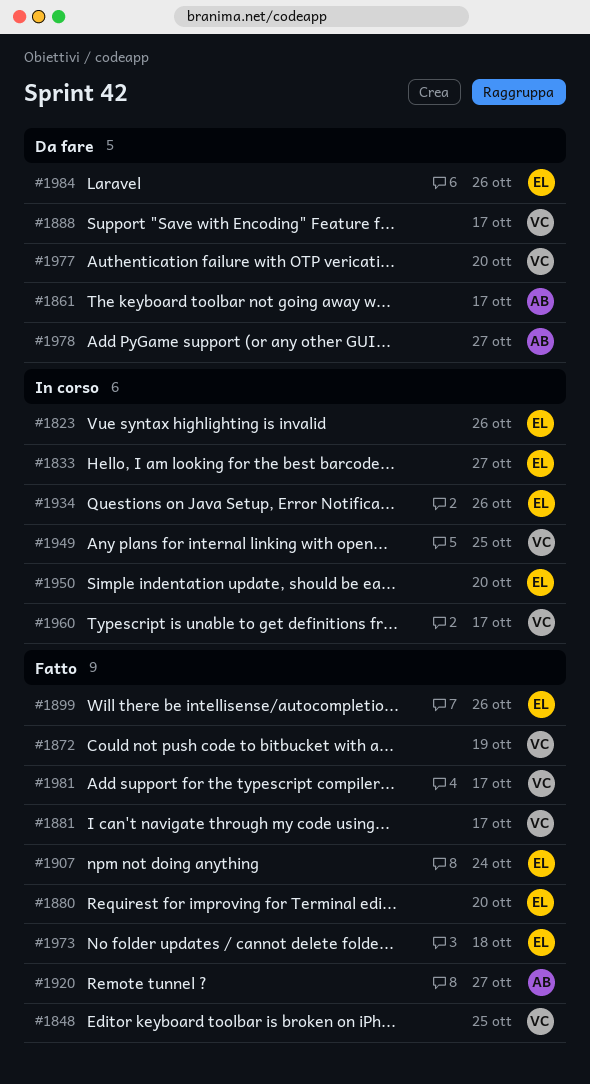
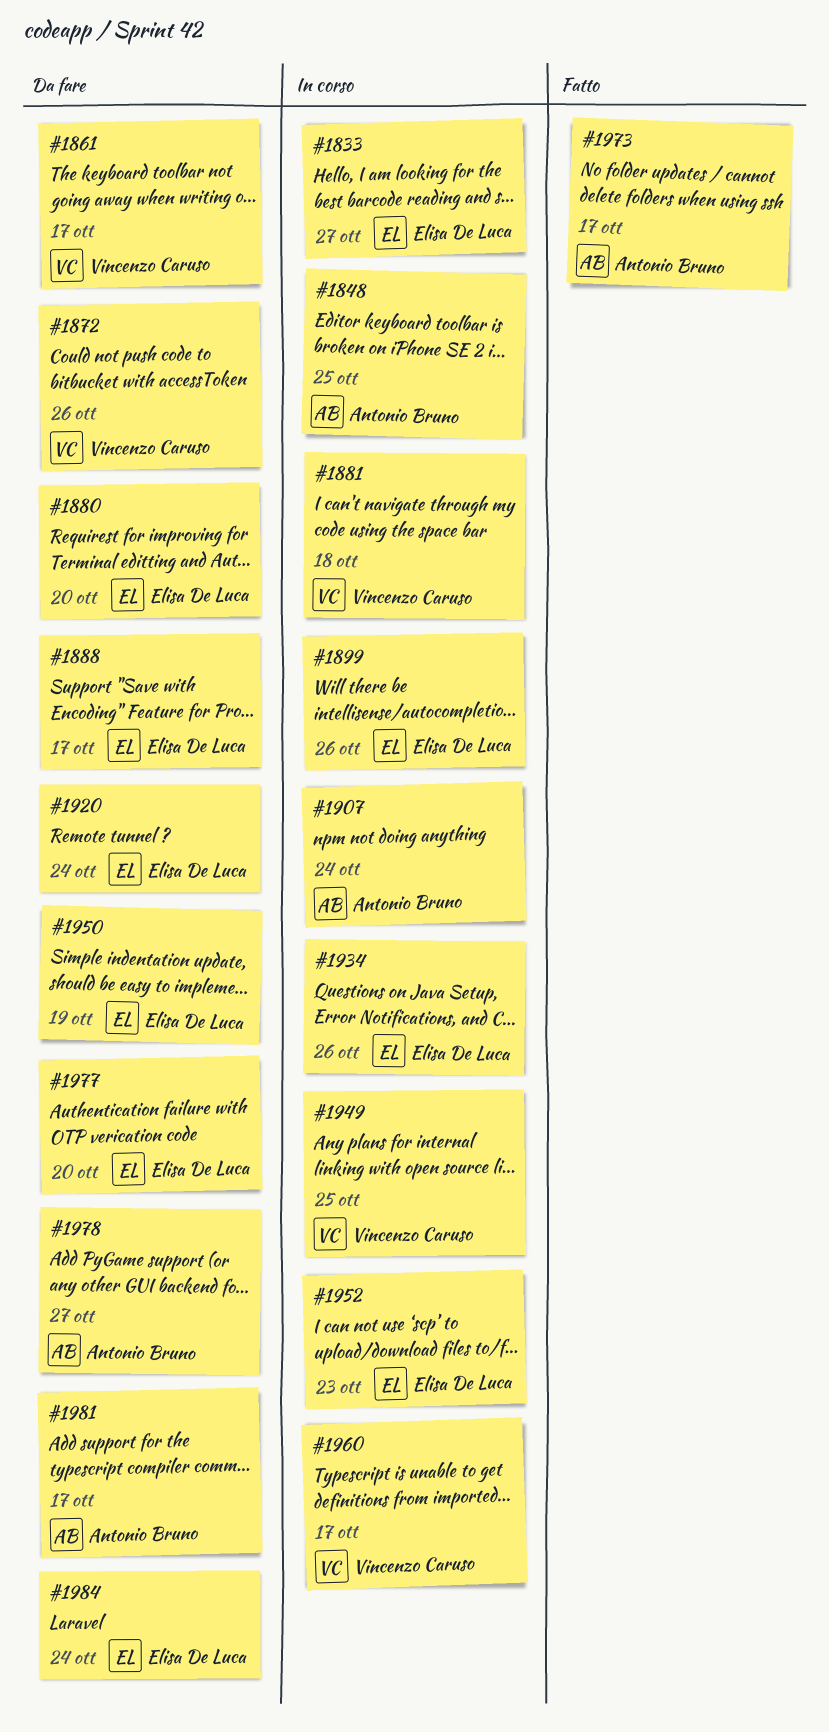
#1823: present -> none
#1848, status: Fatto -> In corso
#1848, owner: Vincenzo Caruso -> Antonio Bruno
#1861, owner: Antonio Bruno -> Vincenzo Caruso
#1872, status: Fatto -> Da fare
#1872, due: Oct 19 -> Oct 26
#1880, status: Fatto -> Da fare
#1881, status: Fatto -> In corso
#1881, due: Oct 17 -> Oct 18
#1888, owner: Vincenzo Caruso -> Elisa De Luca
#1899, status: Fatto -> In corso
#1907, status: Fatto -> In corso
#1907, owner: Elisa De Luca -> Antonio Bruno
#1920, status: Fatto -> Da fare
#1920, owner: Antonio Bruno -> Elisa De Luca
#1920, due: Oct 27 -> Oct 24
#1950, status: In corso -> Da fare
#1950, due: Oct 20 -> Oct 19
#1952: none -> present
#1973, owner: Elisa De Luca -> Antonio Bruno
#1973, due: Oct 18 -> Oct 17
#1977, owner: Vincenzo Caruso -> Elisa De Luca
#1981, status: Fatto -> Da fare
#1981, owner: Vincenzo Caruso -> Antonio Bruno
#1984, due: Oct 26 -> Oct 24

